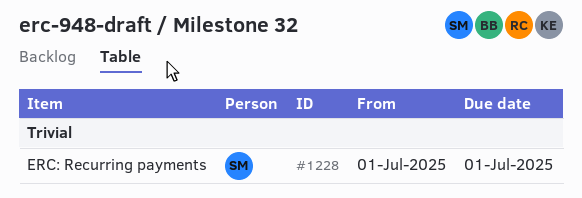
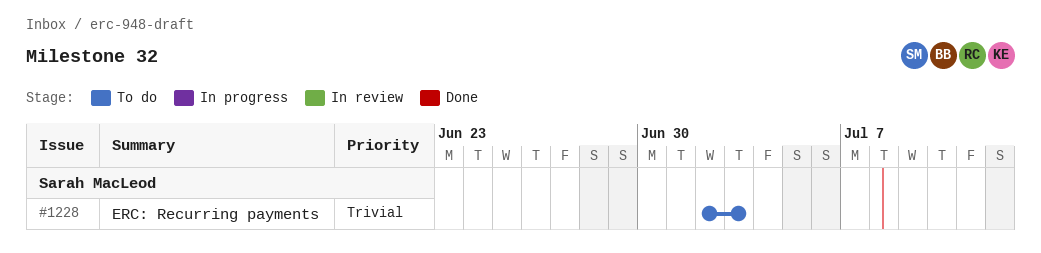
#1228, start: Jul 1 -> Jul 2
#1228, due: Jul 1 -> Jul 3

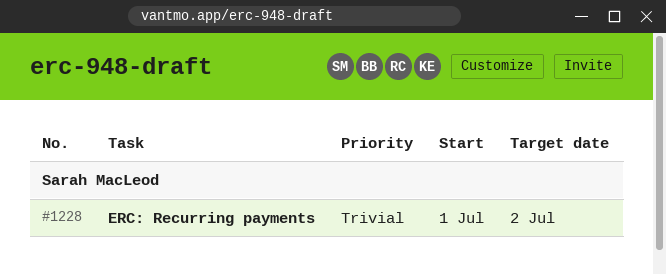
#1228, start: Jul 2 -> Jul 1
#1228, due: Jul 3 -> Jul 2

